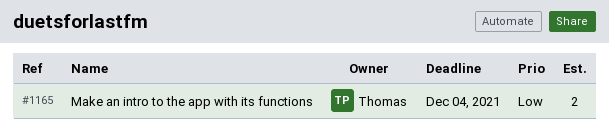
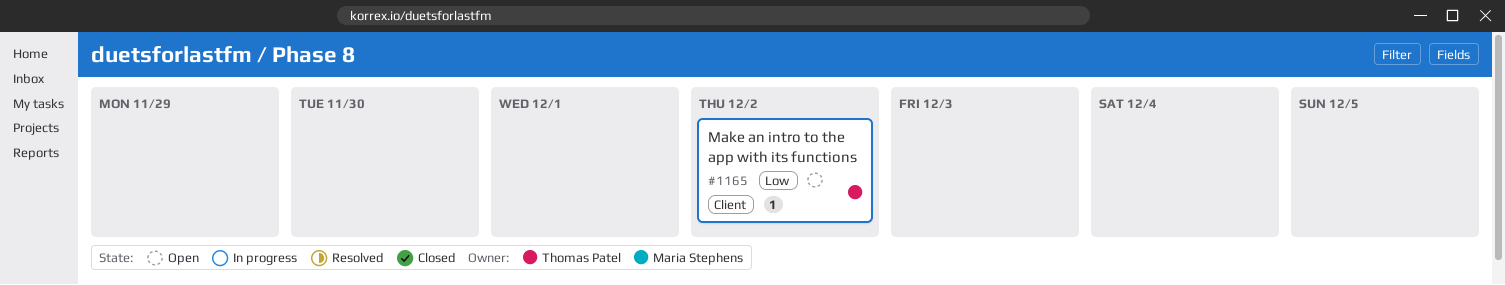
#1165, estimate: 2 -> 1
#1165, due: Dec 4 -> Dec 2

